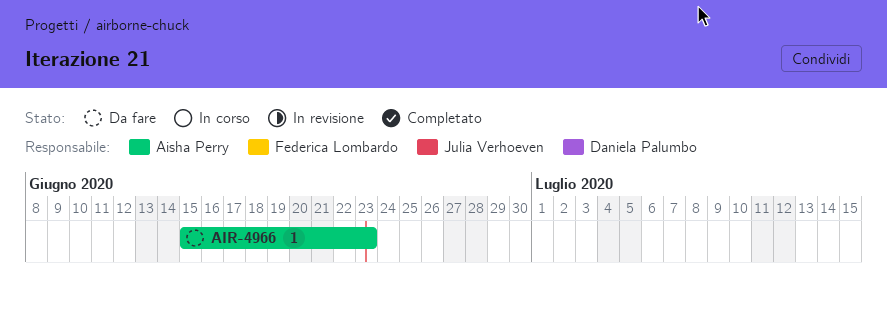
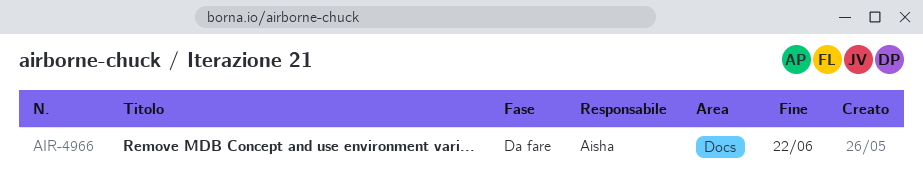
AIR-4966, due: Jun 23 -> Jun 22

